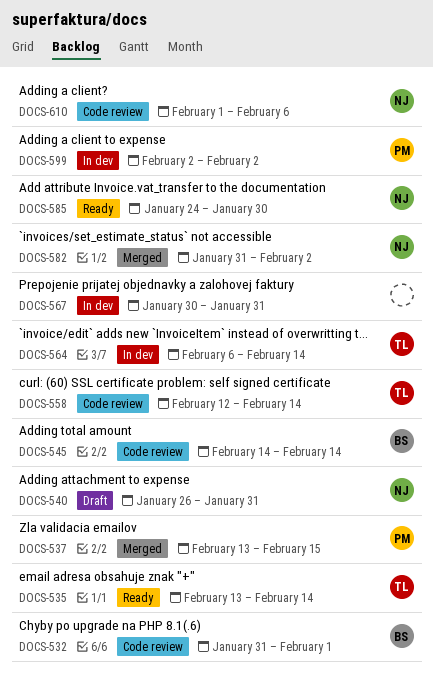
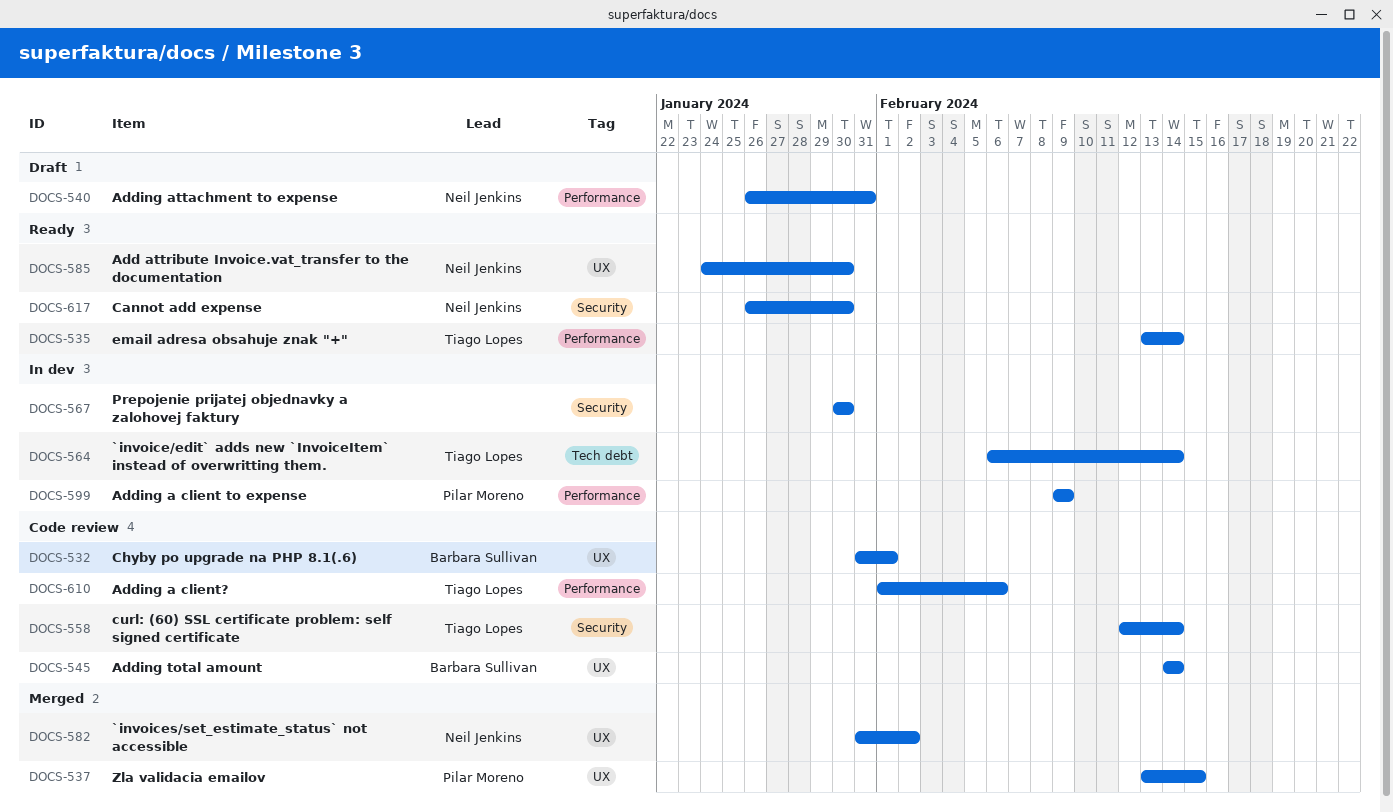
DOCS-567, due: Jan 31 -> Jan 30
DOCS-599, start: Feb 2 -> Feb 9
DOCS-599, due: Feb 2 -> Feb 9
DOCS-610, owner: Neil Jenkins -> Tiago Lopes
DOCS-617: none -> present

